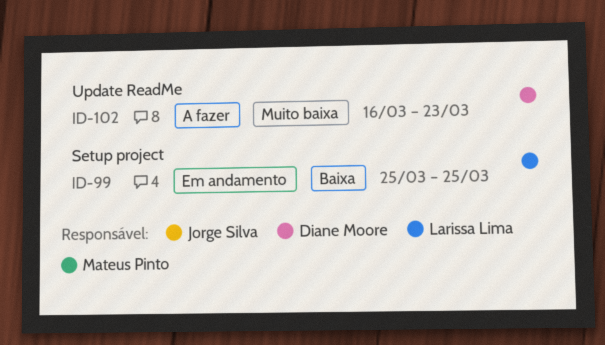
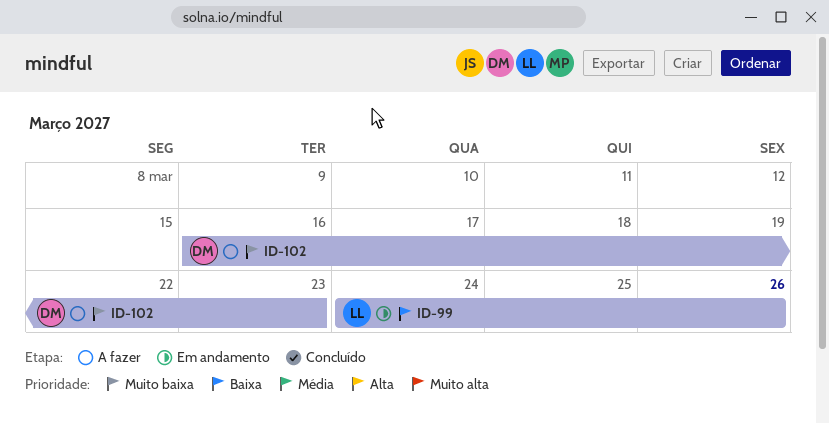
ID-99, start: Mar 25 -> Mar 24
ID-99, due: Mar 25 -> Mar 26

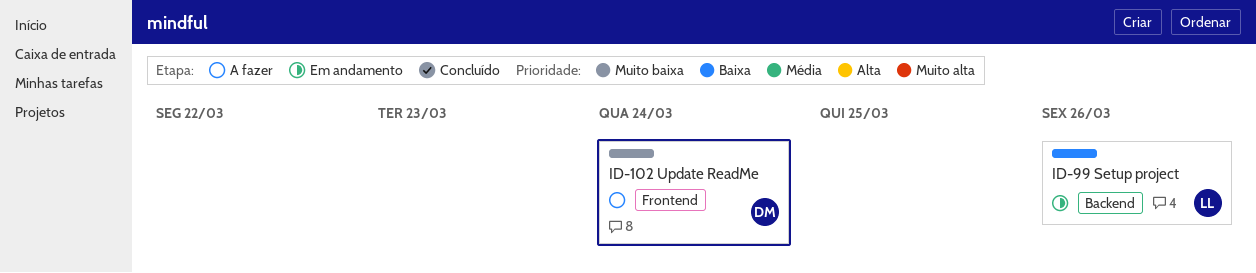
ID-102, due: Mar 23 -> Mar 24

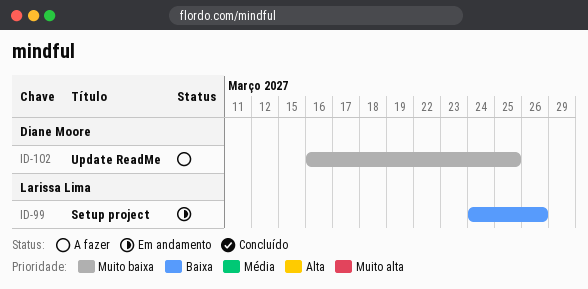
ID-102, due: Mar 24 -> Mar 25

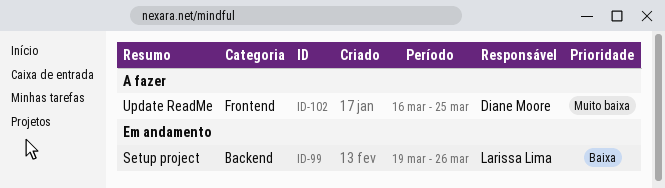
ID-99, start: Mar 24 -> Mar 19

